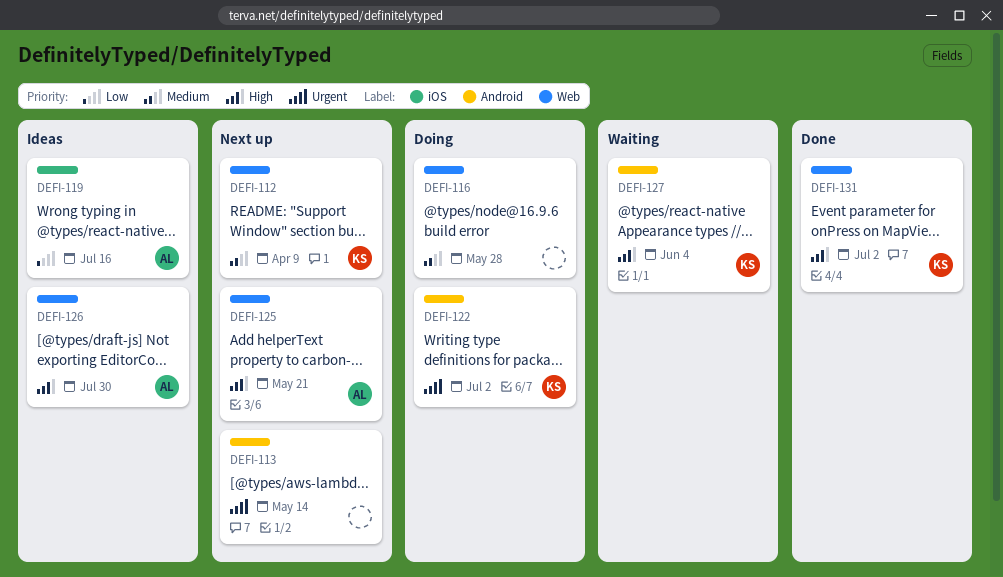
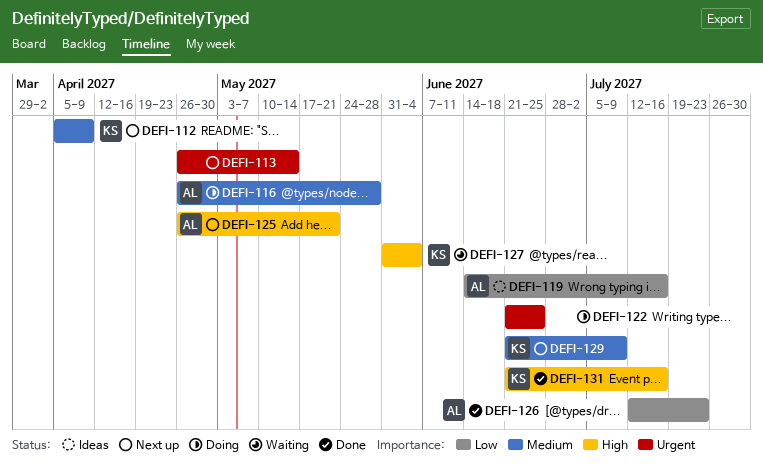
DEFI-116, owner: none -> AL
DEFI-122, owner: KS -> none
DEFI-122, due: Jul 2 -> Jun 25
DEFI-126, status: Ideas -> Done
DEFI-126, priority: High -> Low
DEFI-126, due: Jul 30 -> Jul 23
DEFI-129: none -> present
DEFI-131, due: Jul 2 -> Jul 16

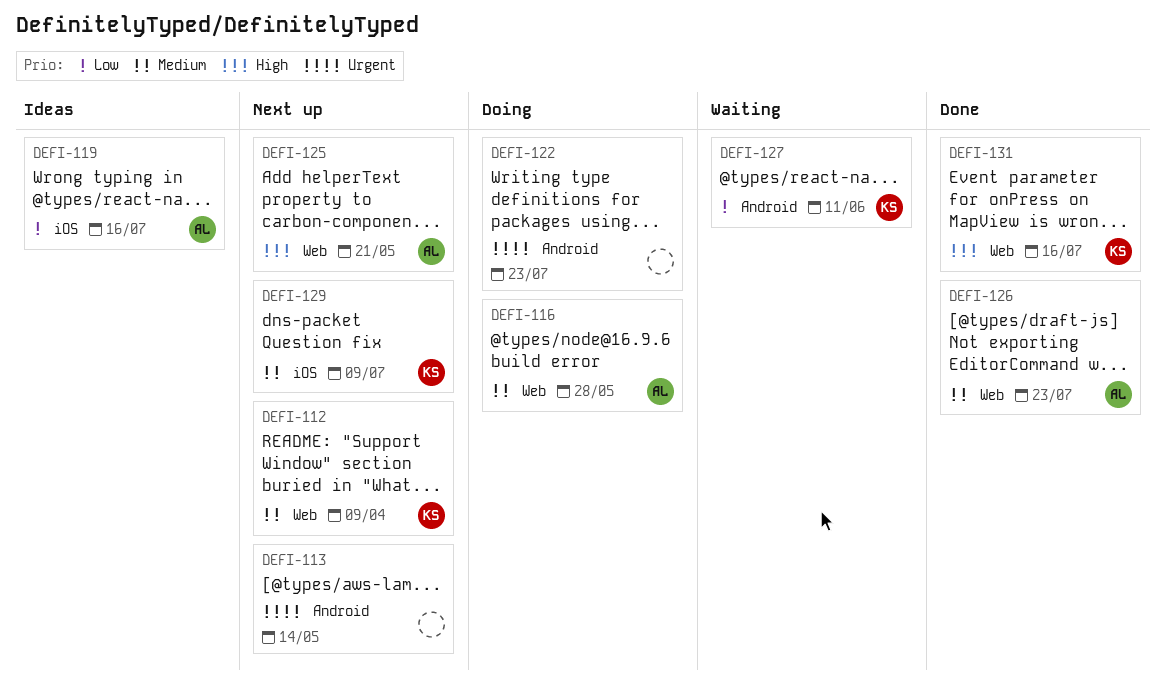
DEFI-122, due: Jun 25 -> Jul 23
DEFI-126, priority: Low -> Medium
DEFI-127, priority: High -> Low
DEFI-127, due: Jun 4 -> Jun 11

